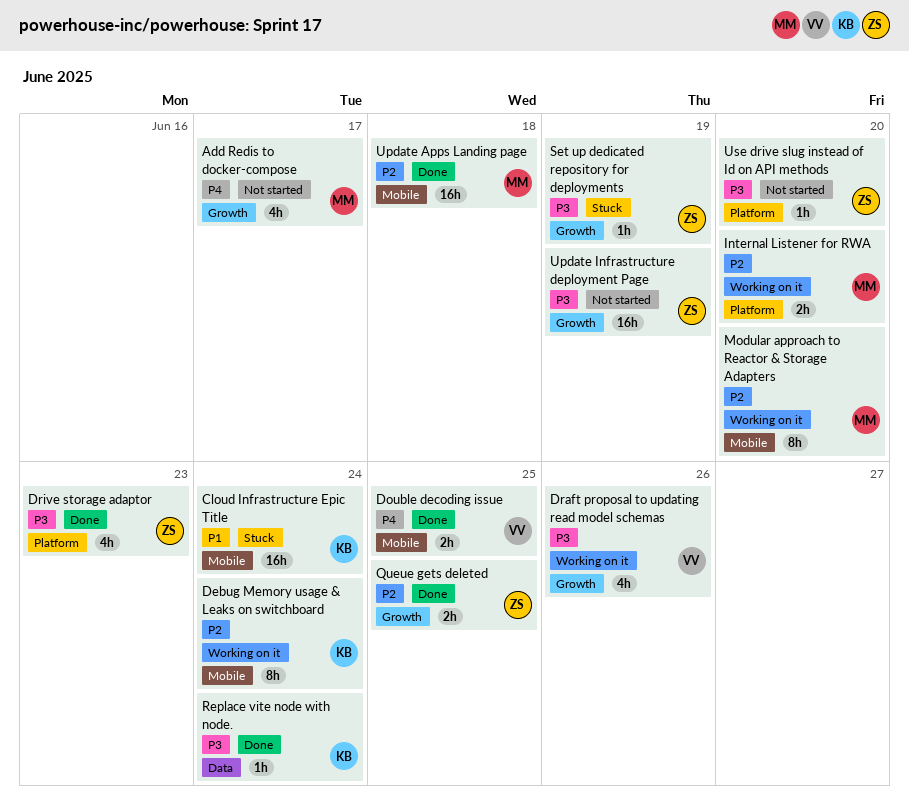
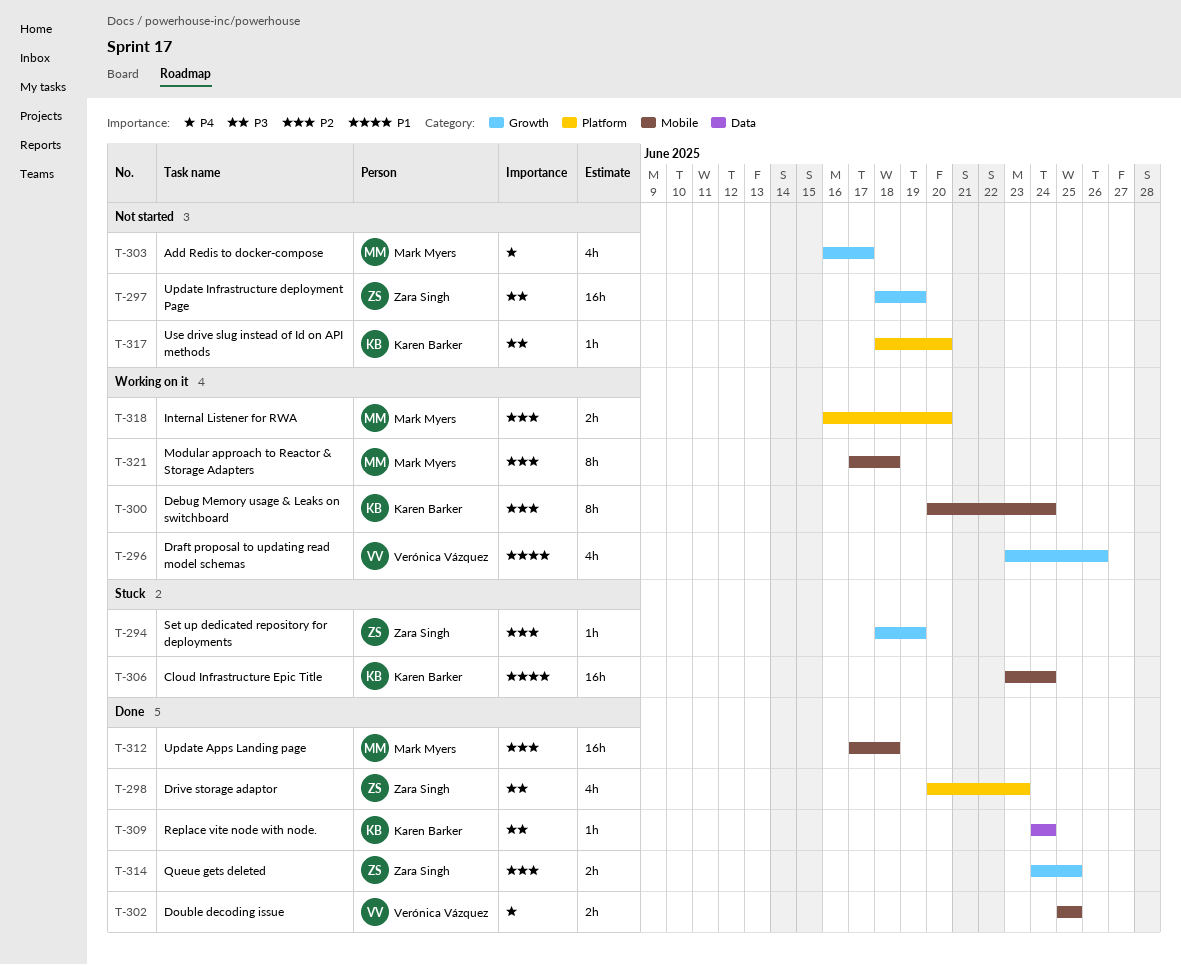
Draft proposal to updating read model schemas, priority: P3 -> P1
Modular approach to Reactor & Storage Adapters, due: Jun 20 -> Jun 18
Set up dedicated repository for deployments, priority: P3 -> P2
Use drive slug instead of Id on API methods, owner: Zara Singh -> Karen Barker

